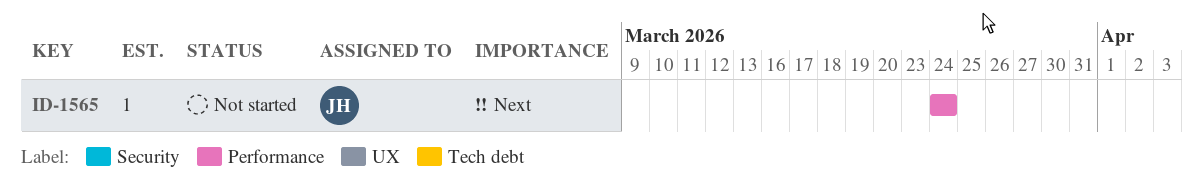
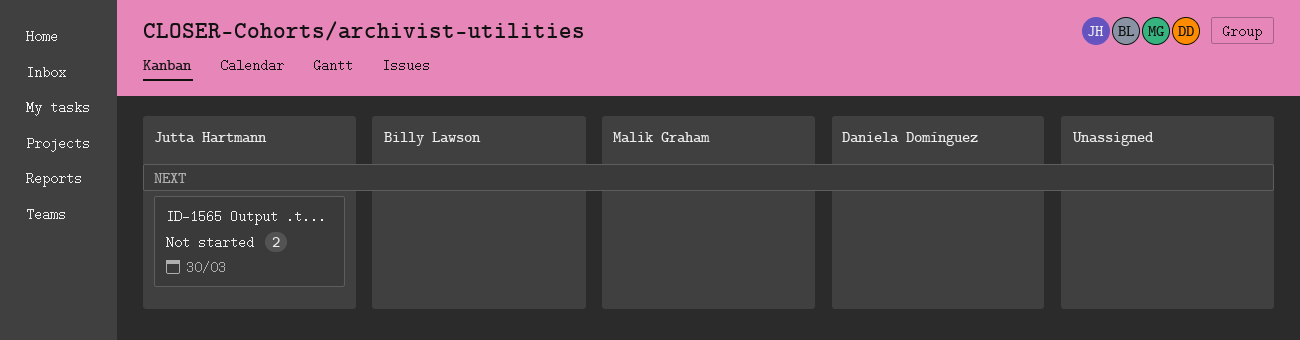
ID-1565, estimate: 1 -> 2
ID-1565, due: Mar 24 -> Mar 30

